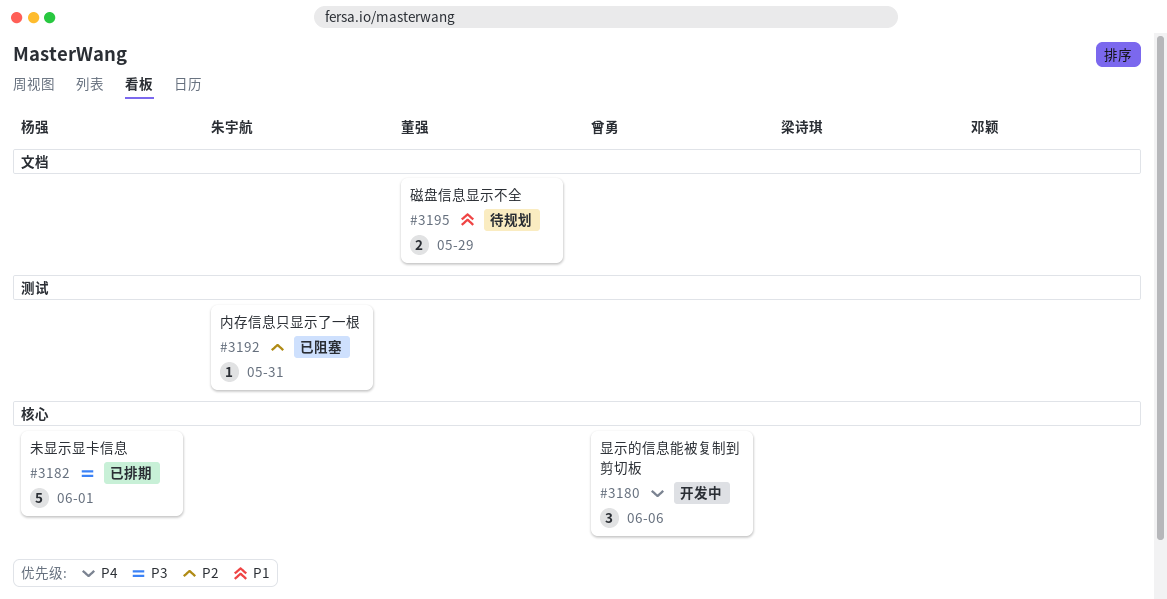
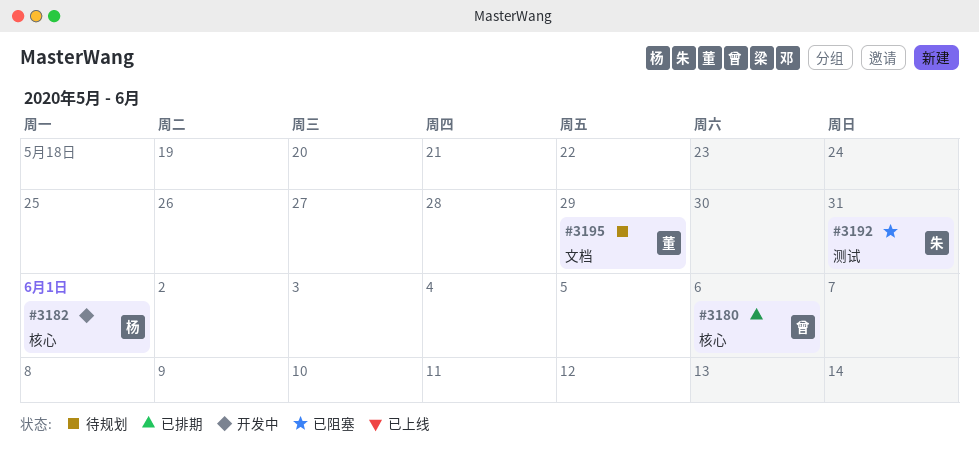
#3180, status: 开发中 -> 已排期
#3182, status: 已排期 -> 开发中

